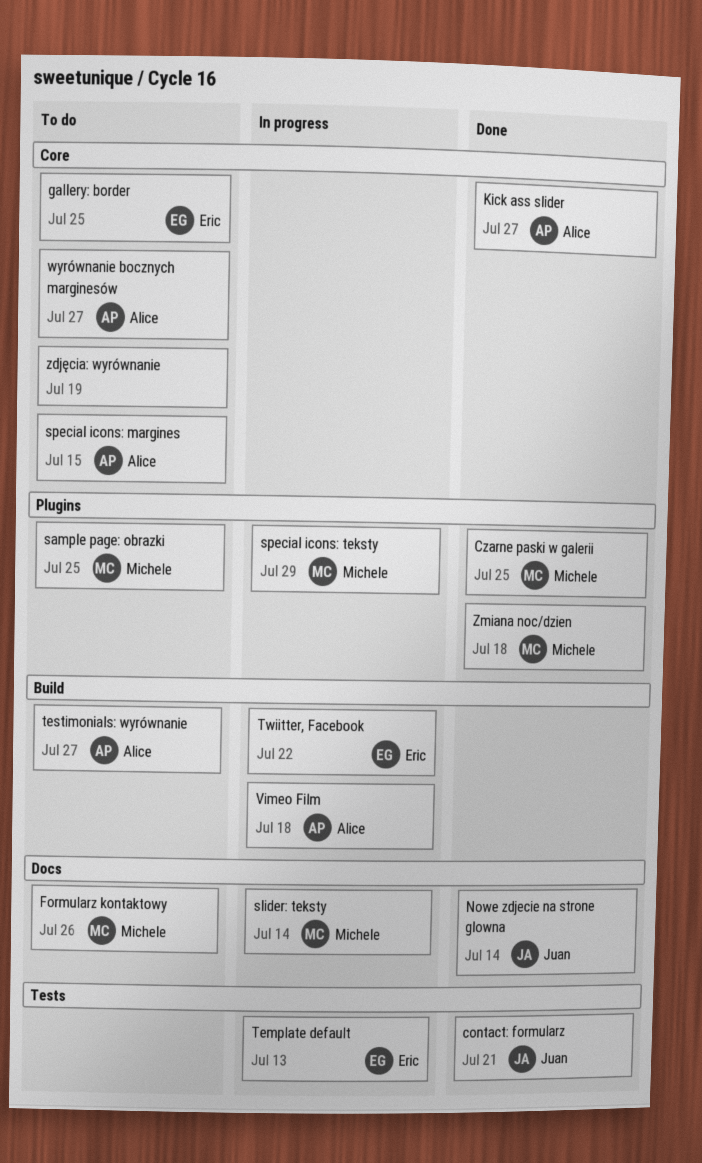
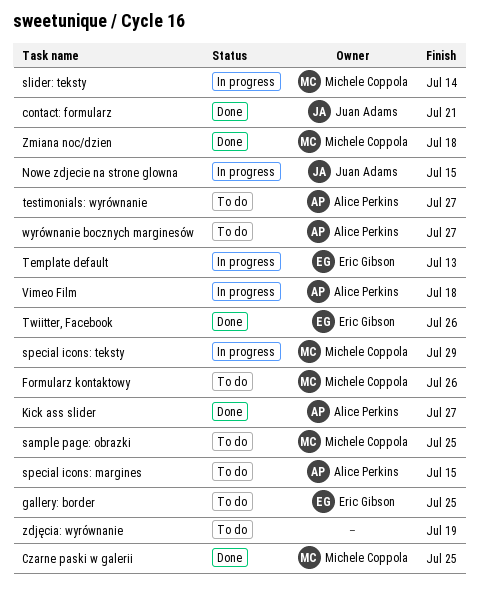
Nowe zdjecie na strone glowna, status: Done -> In progress
Nowe zdjecie na strone glowna, due: Jul 14 -> Jul 15
Twiitter, Facebook, status: In progress -> Done
Twiitter, Facebook, due: Jul 22 -> Jul 26

